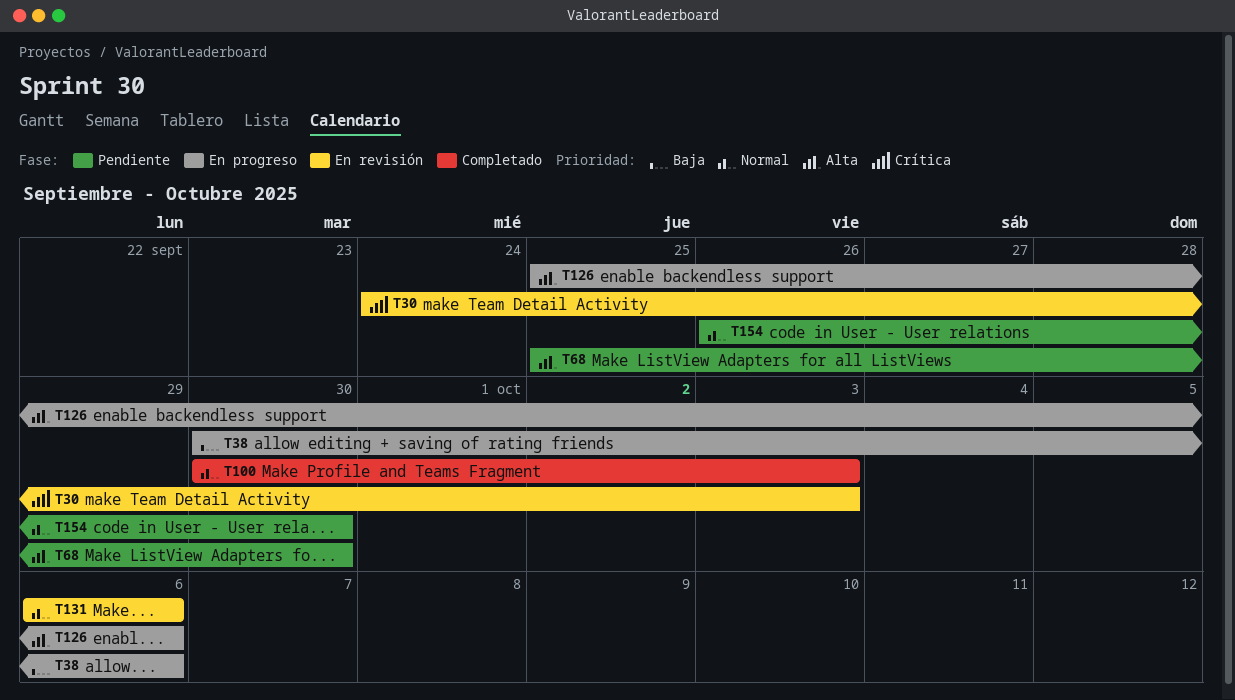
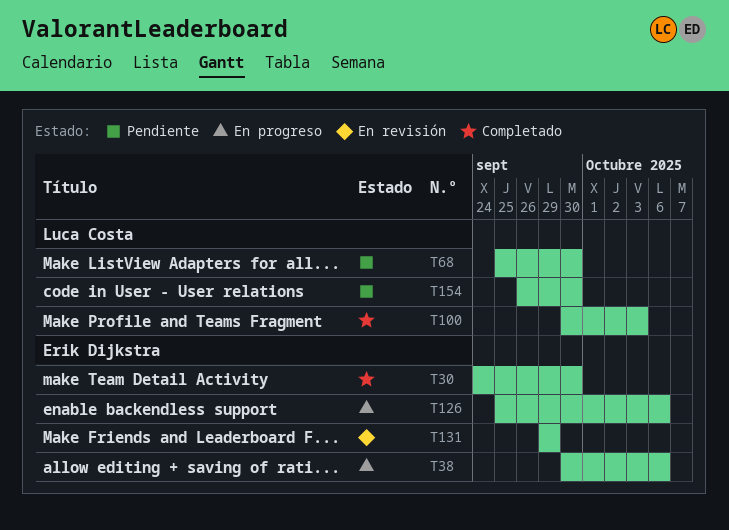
T30, status: En revisión -> Completado
T30, due: Oct 3 -> Sep 30
T131, start: Oct 6 -> Sep 29
T131, due: Oct 6 -> Sep 29

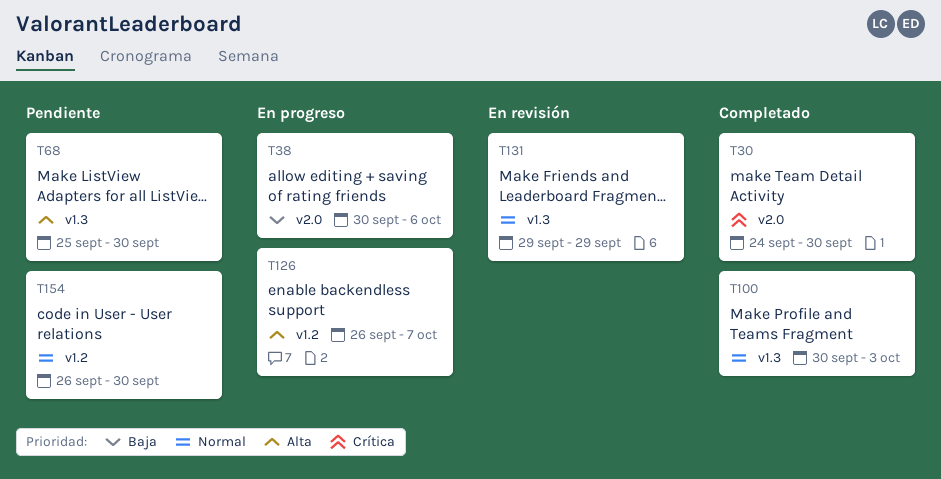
T126, start: Sep 25 -> Sep 26
T126, due: Oct 6 -> Oct 7

